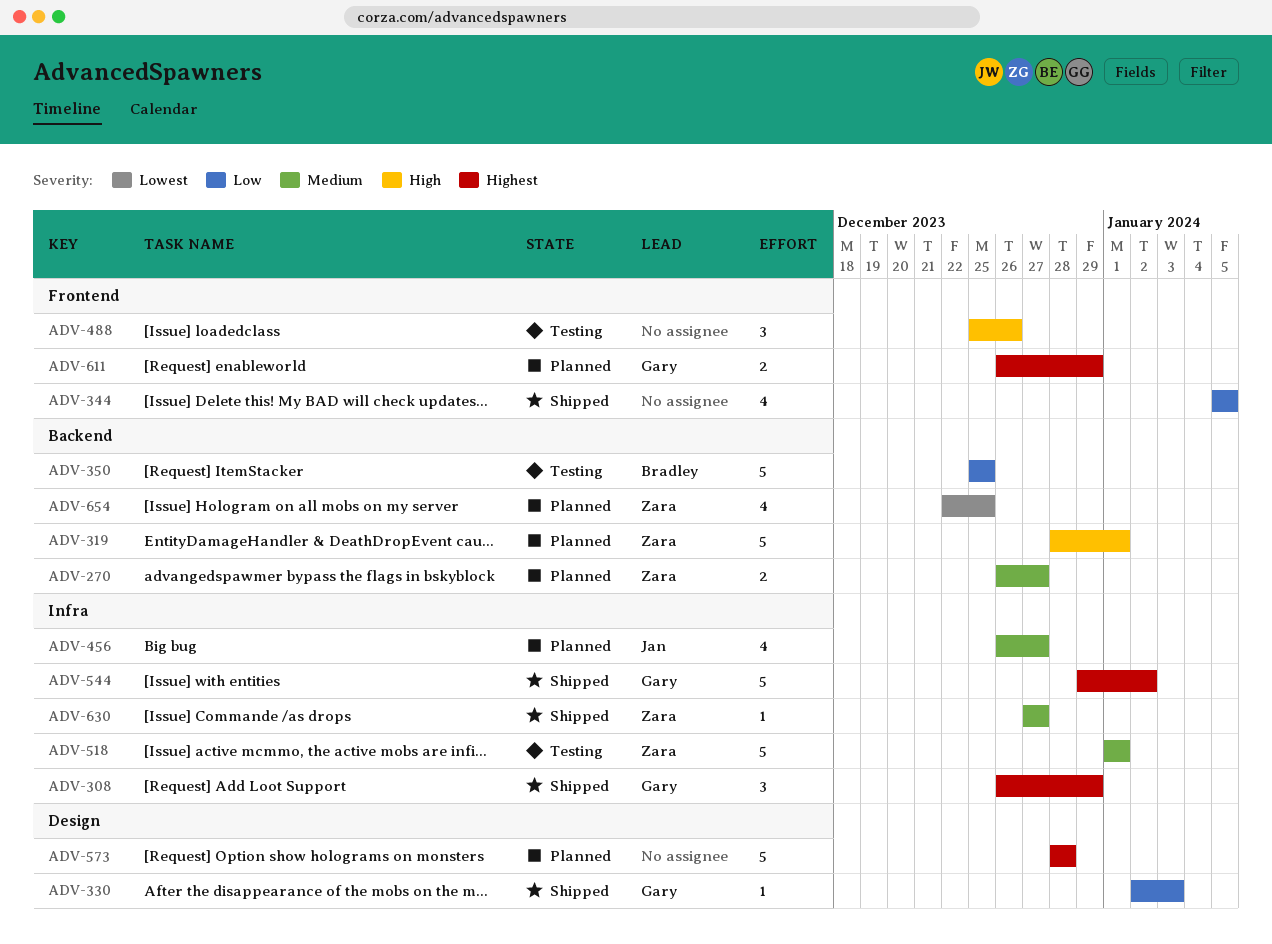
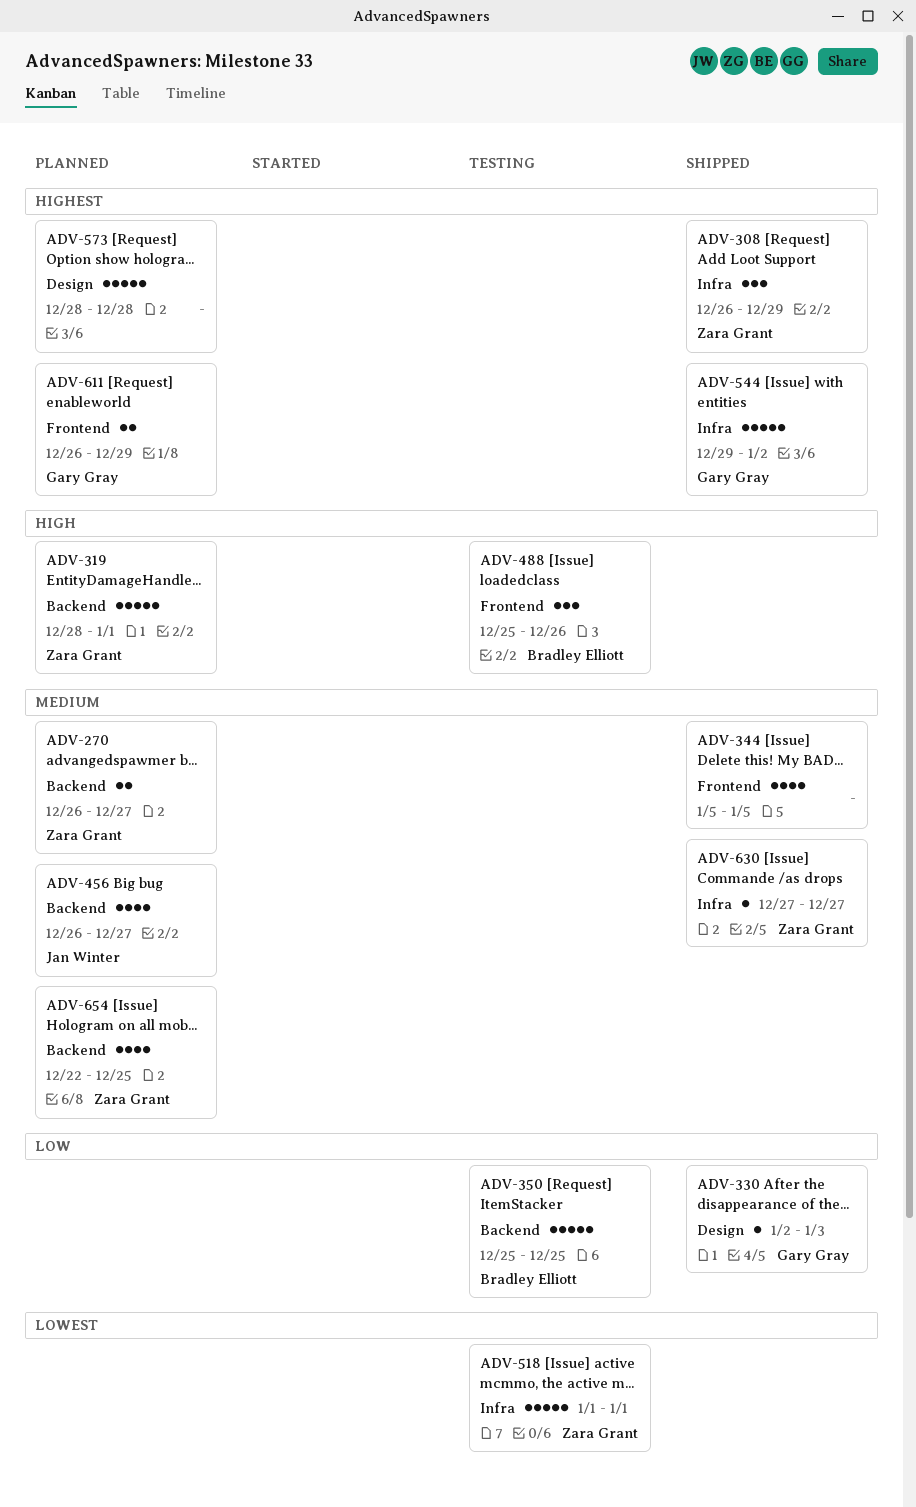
ADV-308, owner: Gary Gray -> Zara Grant
ADV-344, priority: Low -> Medium
ADV-456, label: Infra -> Backend
ADV-488, owner: none -> Bradley Elliott
ADV-518, priority: Medium -> Lowest
ADV-654, priority: Lowest -> Medium

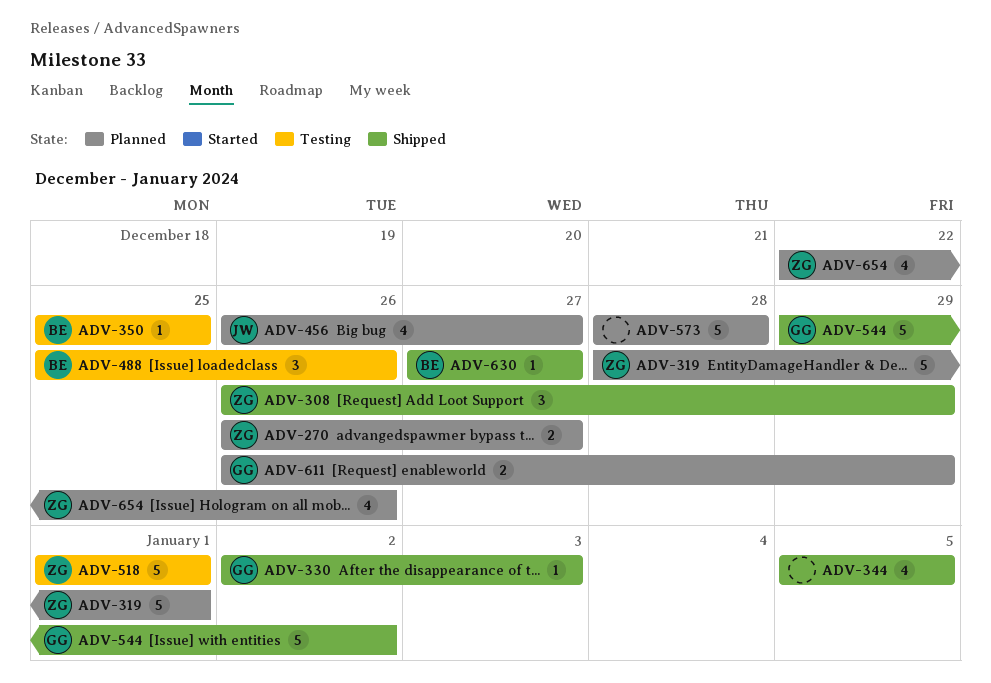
ADV-350, estimate: 5 -> 1
ADV-630, owner: Zara Grant -> Bradley Elliott
ADV-654, due: Dec 25 -> Dec 26

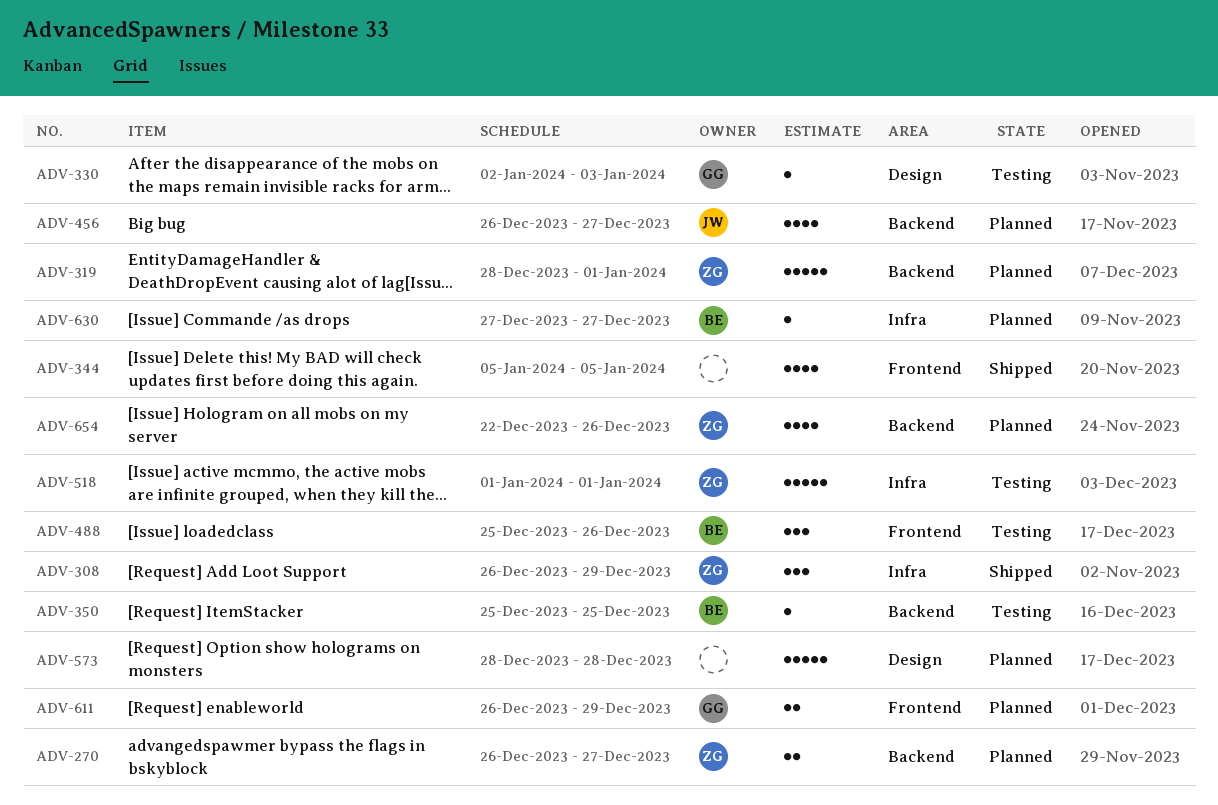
ADV-330, status: Shipped -> Testing
ADV-544: present -> none
ADV-630, status: Shipped -> Planned

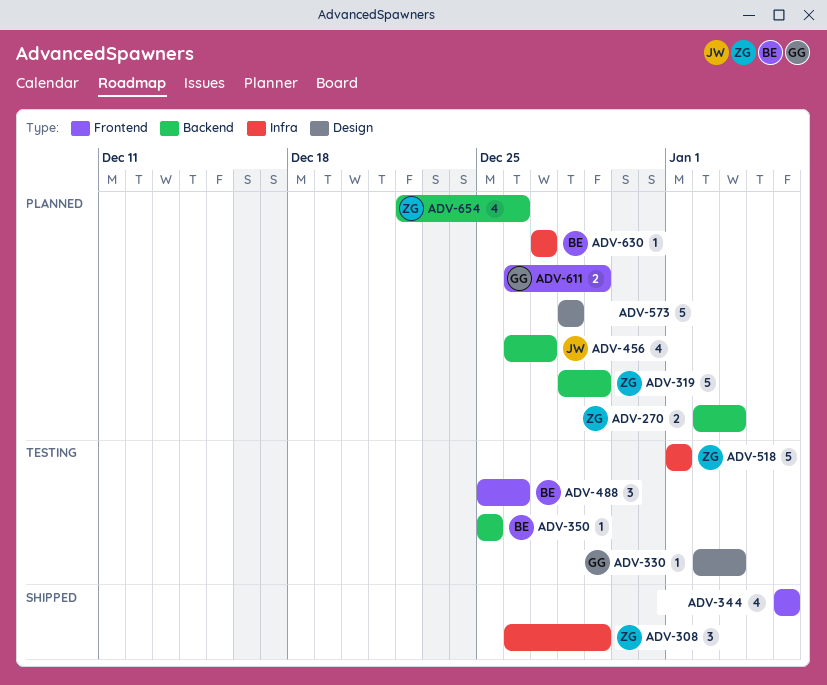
ADV-270, start: Dec 26 -> Jan 2
ADV-270, due: Dec 27 -> Jan 3
ADV-319, due: Jan 1 -> Dec 29

